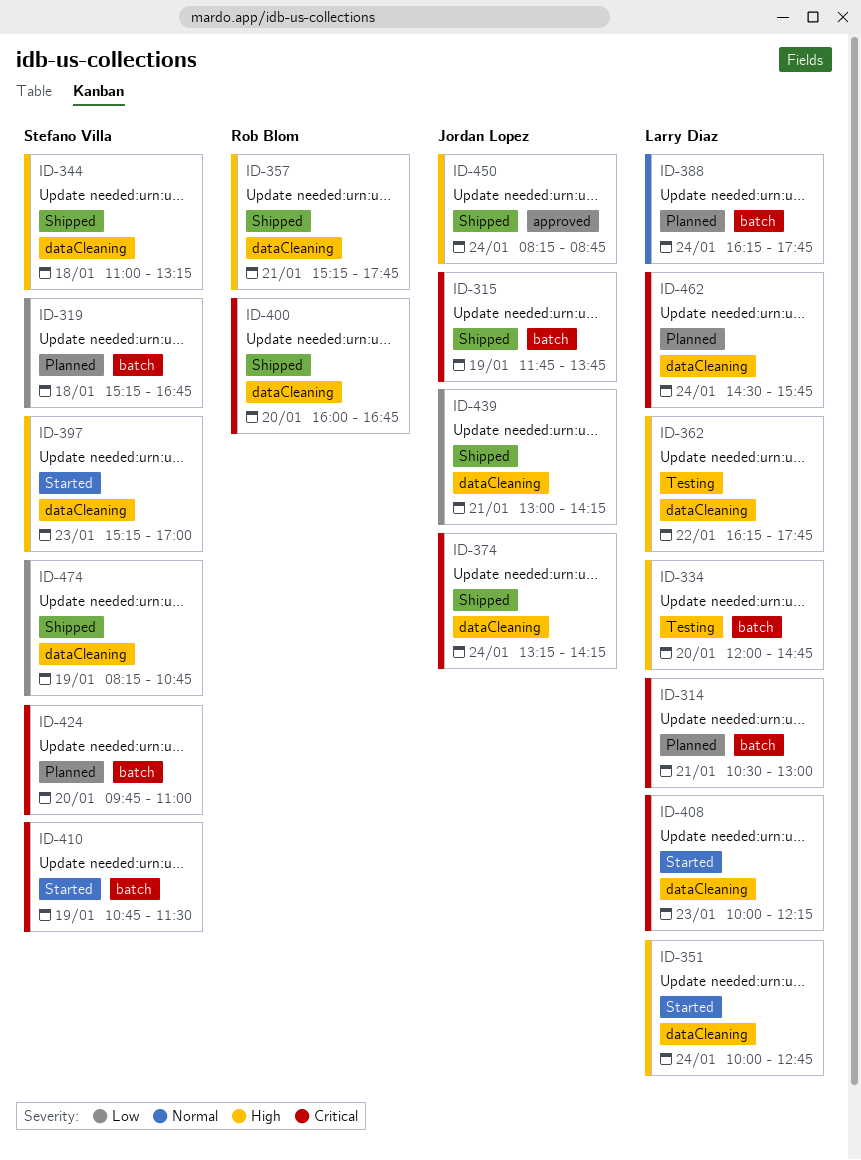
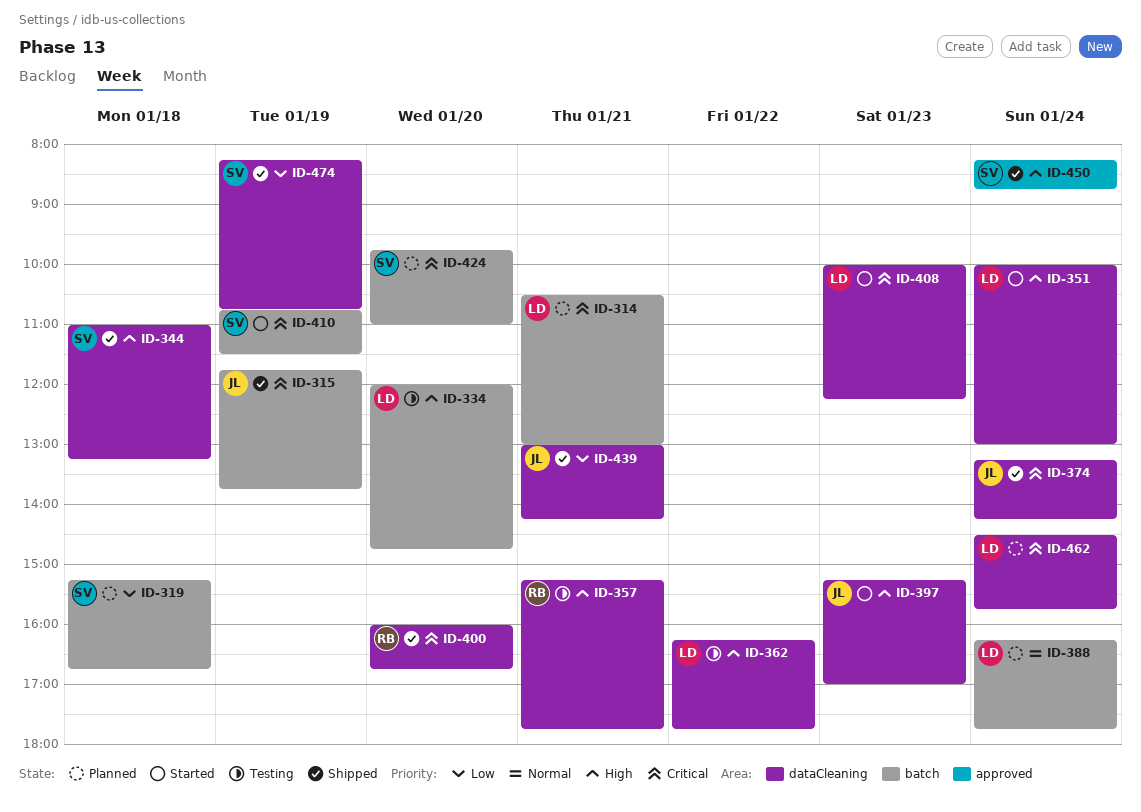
ID-351, ends: 12:45 -> 13:00
ID-357, status: Shipped -> Testing
ID-397, owner: Stefano Villa -> Jordan Lopez
ID-450, owner: Jordan Lopez -> Stefano Villa

